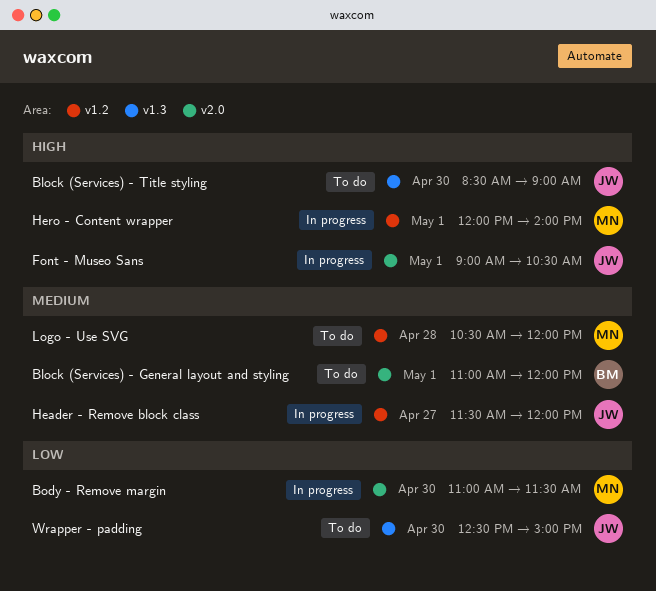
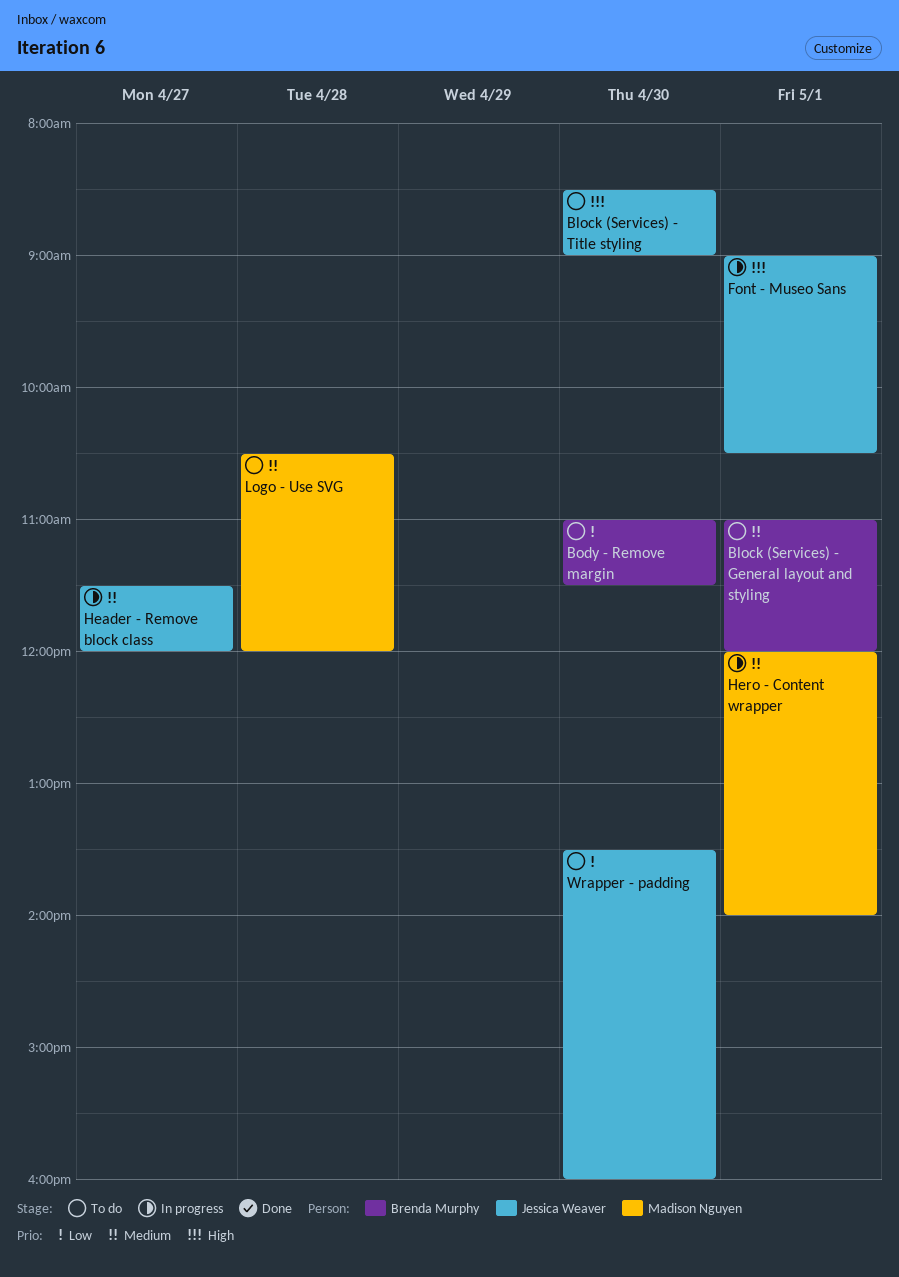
Body - Remove margin, status: In progress -> To do
Body - Remove margin, owner: Madison Nguyen -> Brenda Murphy
Hero - Content wrapper, priority: High -> Medium
Wrapper - padding, begins: 12:30 -> 13:30
Wrapper - padding, ends: 15:00 -> 16:00

